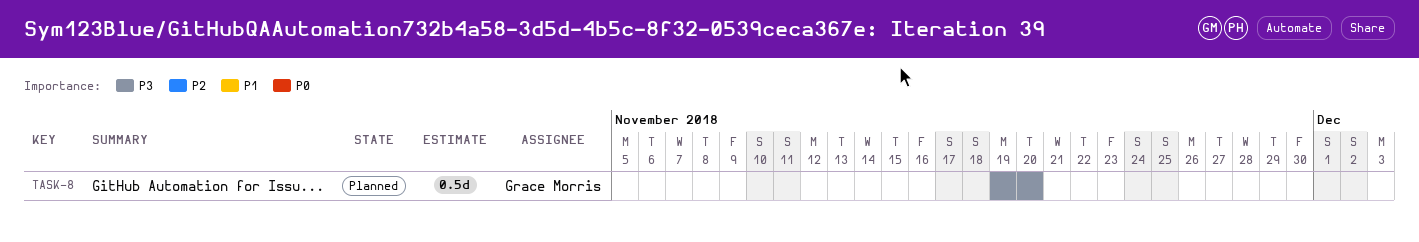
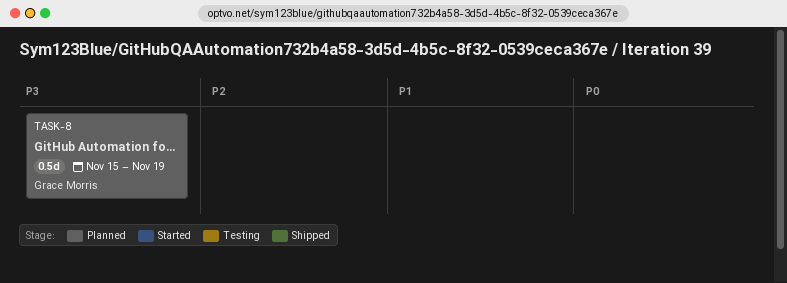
TASK-8, start: Nov 19 -> Nov 15
TASK-8, due: Nov 20 -> Nov 19

